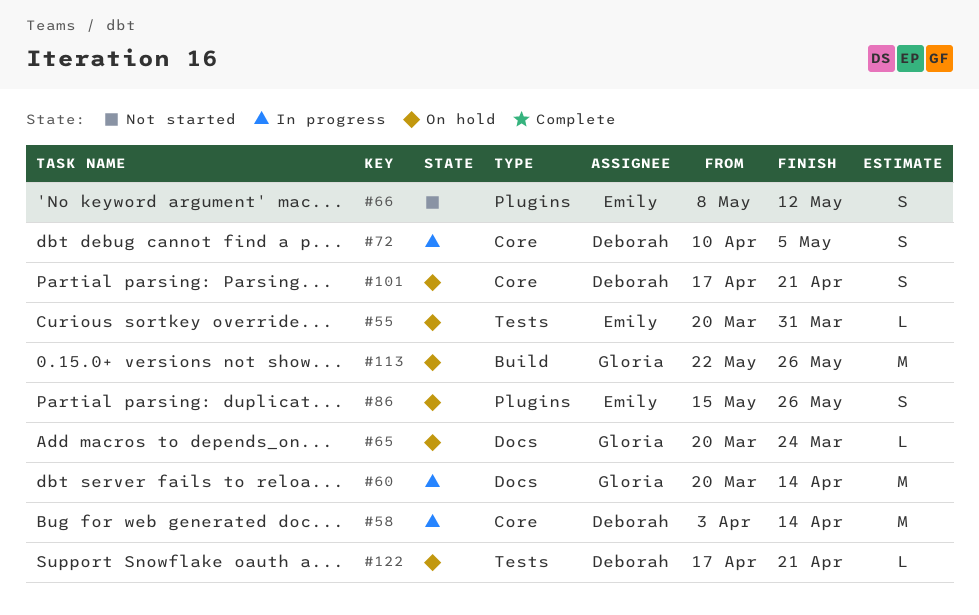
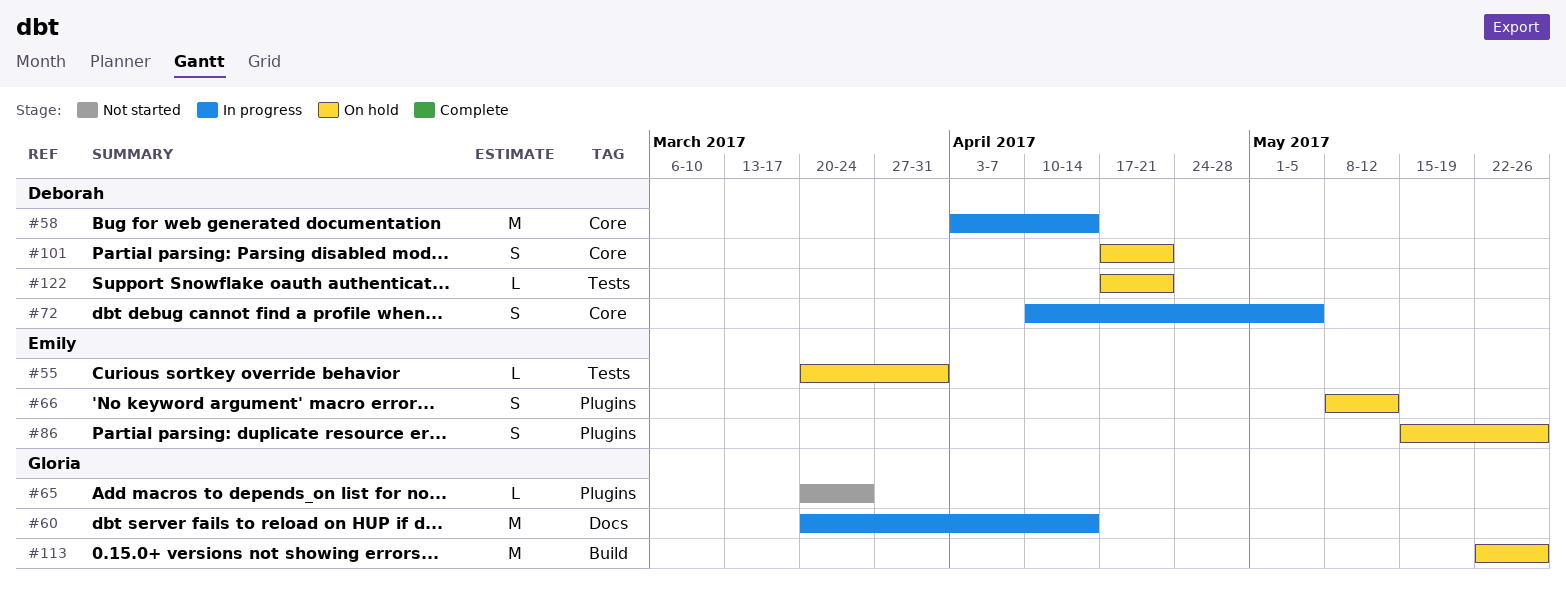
#65, status: On hold -> Not started
#65, label: Docs -> Plugins
#66, status: Not started -> On hold

